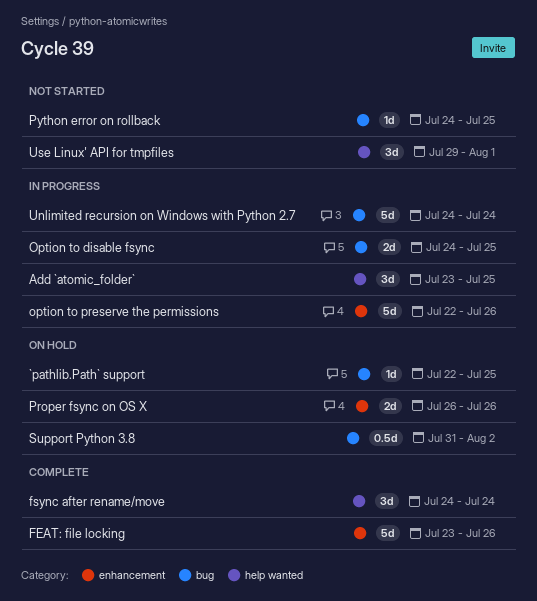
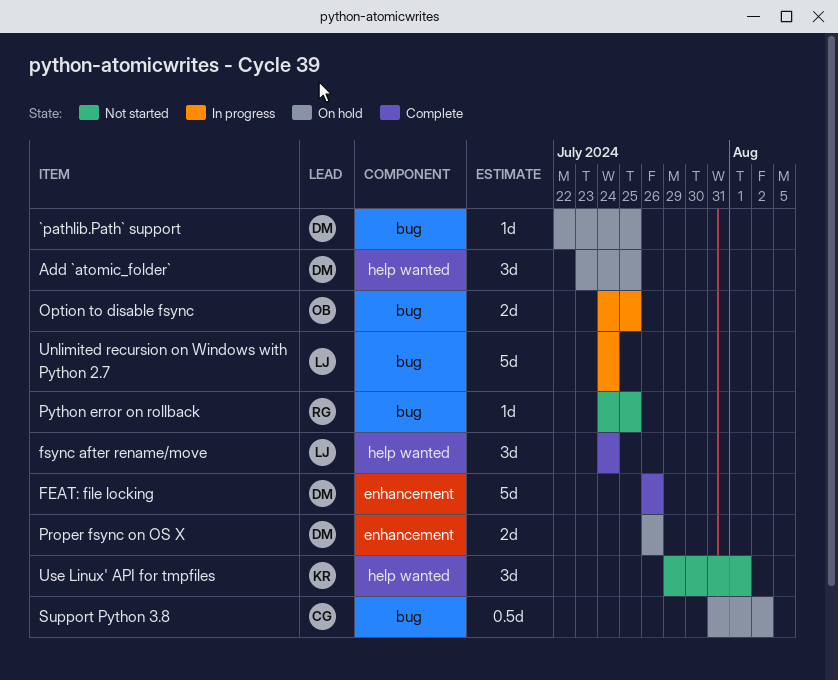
Add `atomic_folder`, status: In progress -> On hold
FEAT: file locking, start: Jul 23 -> Jul 26
option to preserve the permissions: present -> none

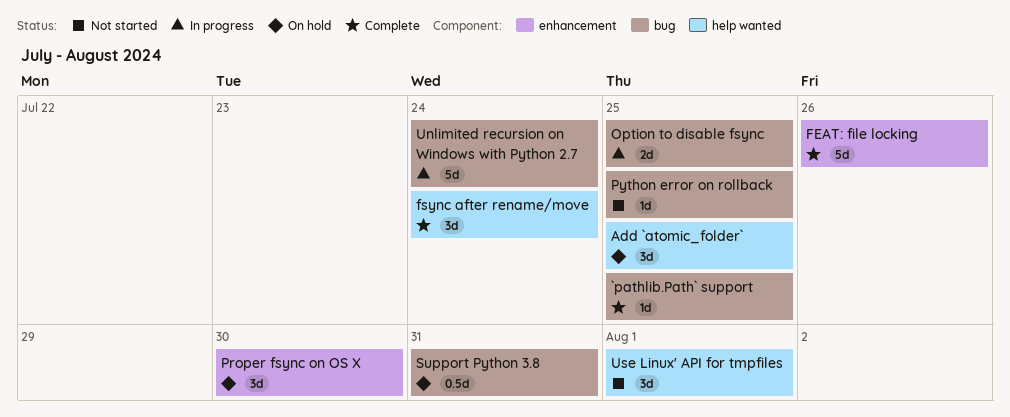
`pathlib.Path` support, status: On hold -> Complete
Proper fsync on OS X, estimate: 2d -> 3d
Proper fsync on OS X, due: Jul 26 -> Jul 30
Support Python 3.8, due: Aug 2 -> Jul 31

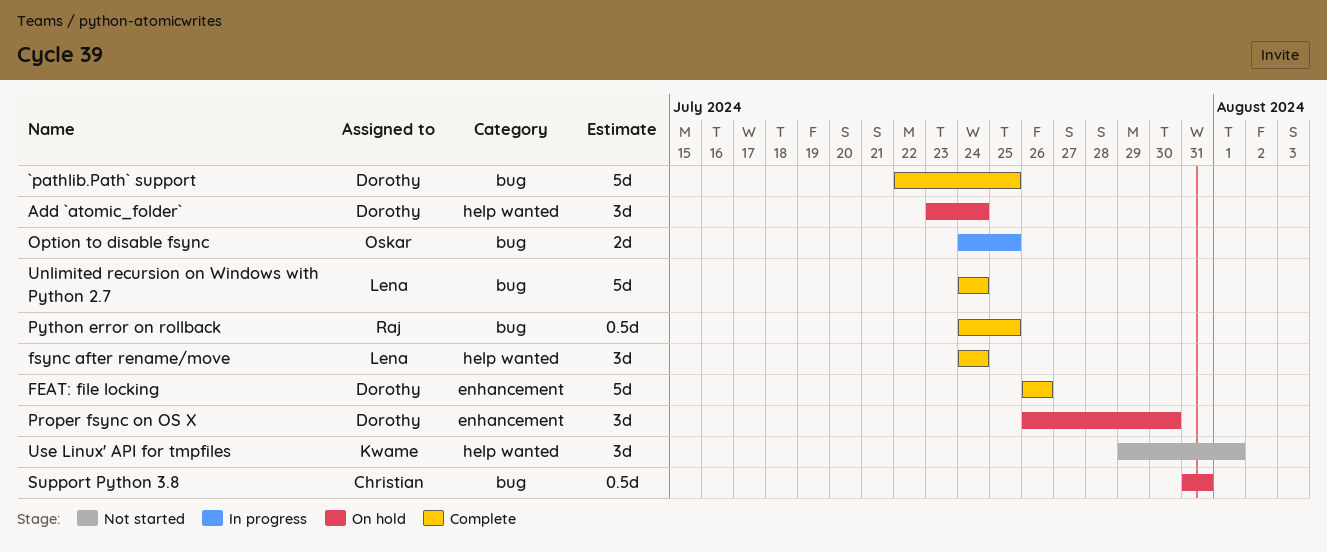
`pathlib.Path` support, estimate: 1d -> 5d
Add `atomic_folder`, due: Jul 25 -> Jul 24
Python error on rollback, status: Not started -> Complete
Python error on rollback, estimate: 1d -> 0.5d
Unlimited recursion on Windows with Python 2.7, status: In progress -> Complete

